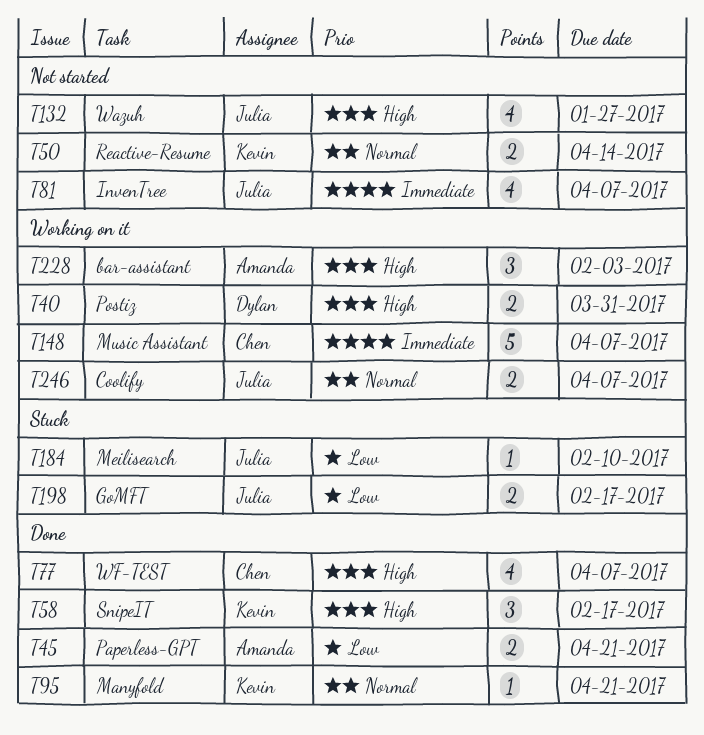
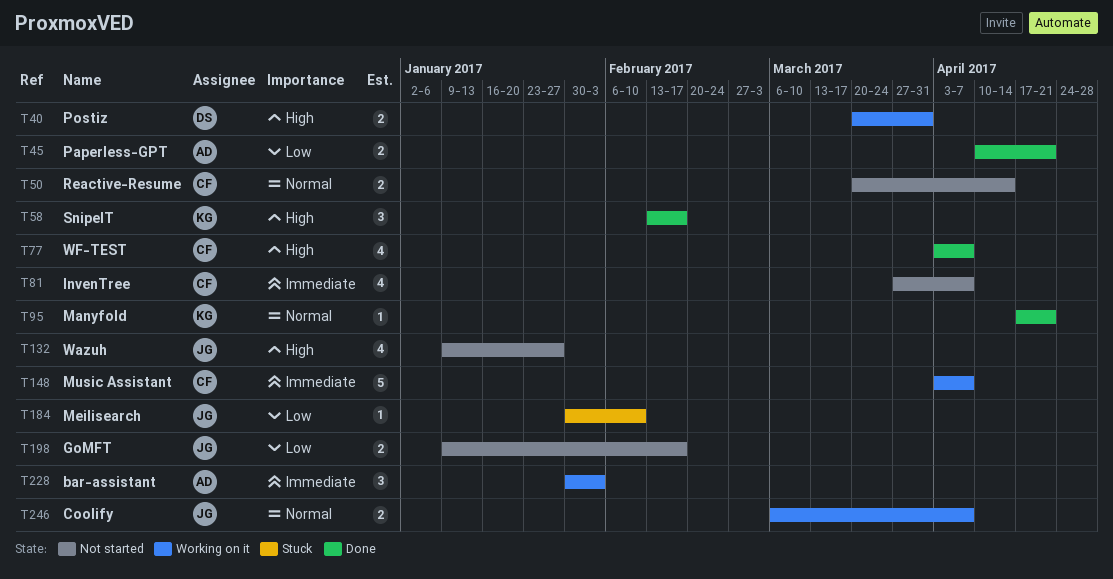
T50, owner: Kevin -> Chen
T81, owner: Julia -> Chen
T198, status: Stuck -> Not started
T228, priority: High -> Immediate

